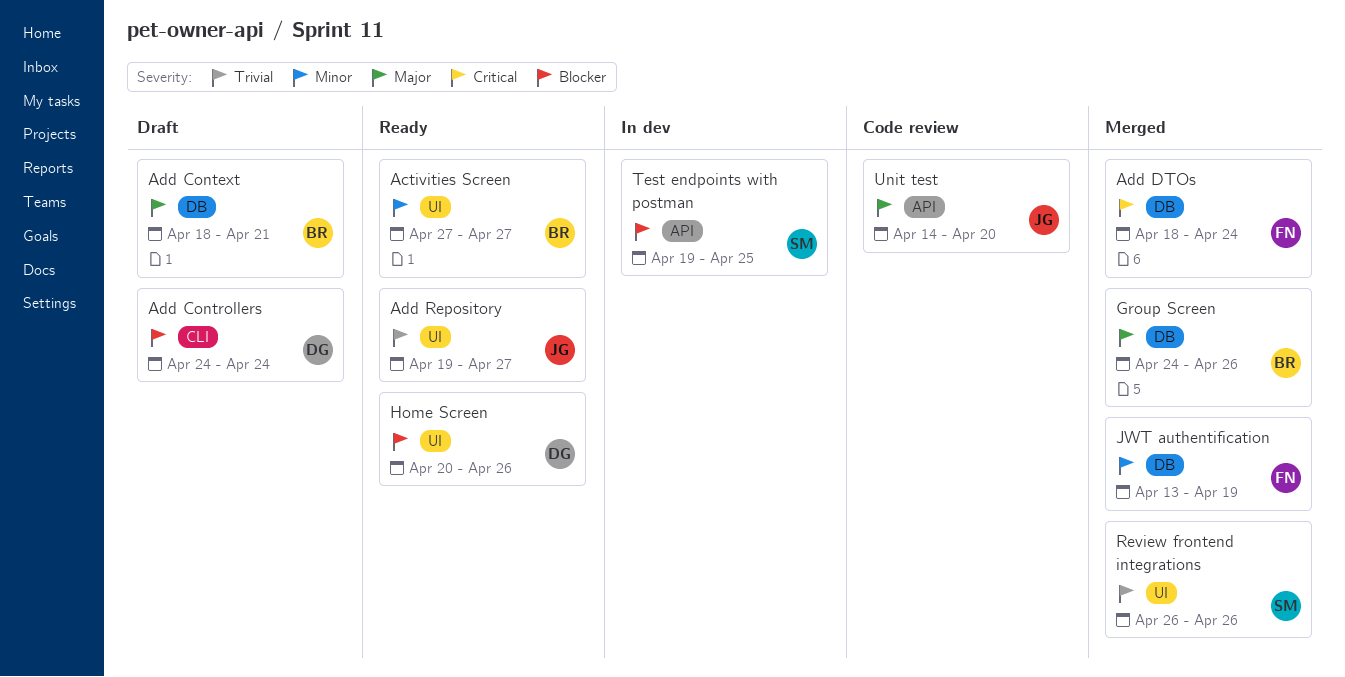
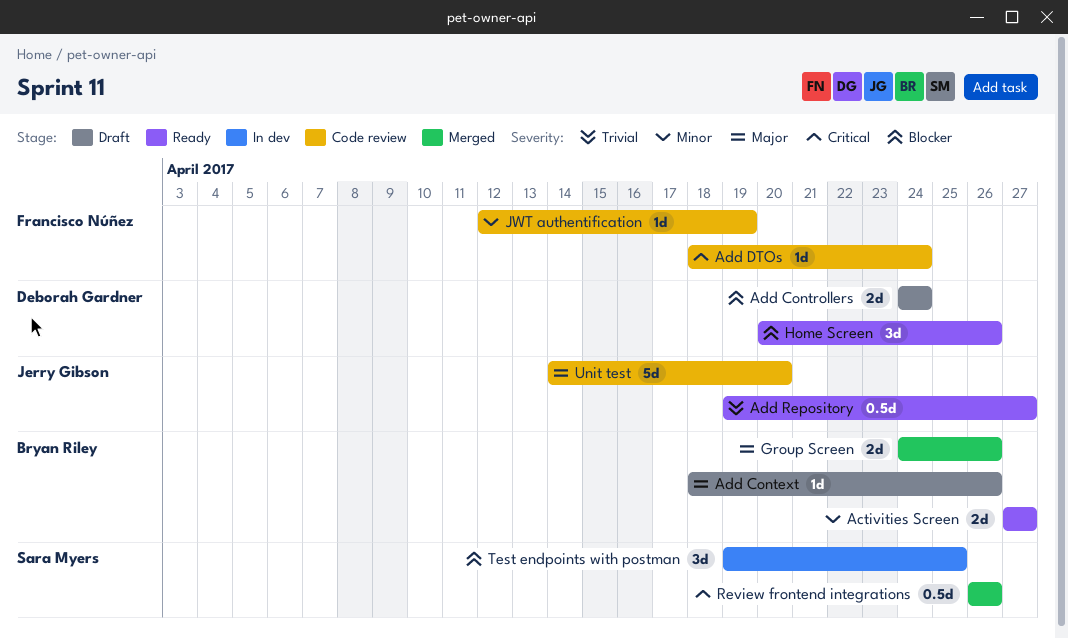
Add Context, due: Apr 21 -> Apr 26
Add DTOs, status: Merged -> Code review
JWT authentification, status: Merged -> Code review
JWT authentification, start: Apr 13 -> Apr 12
Review frontend integrations, priority: Trivial -> Critical

